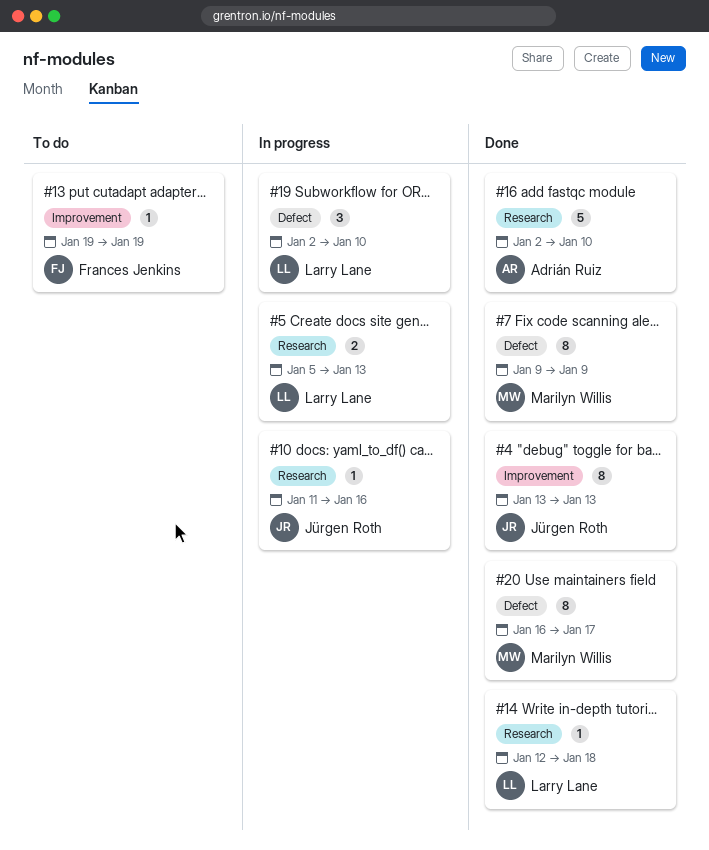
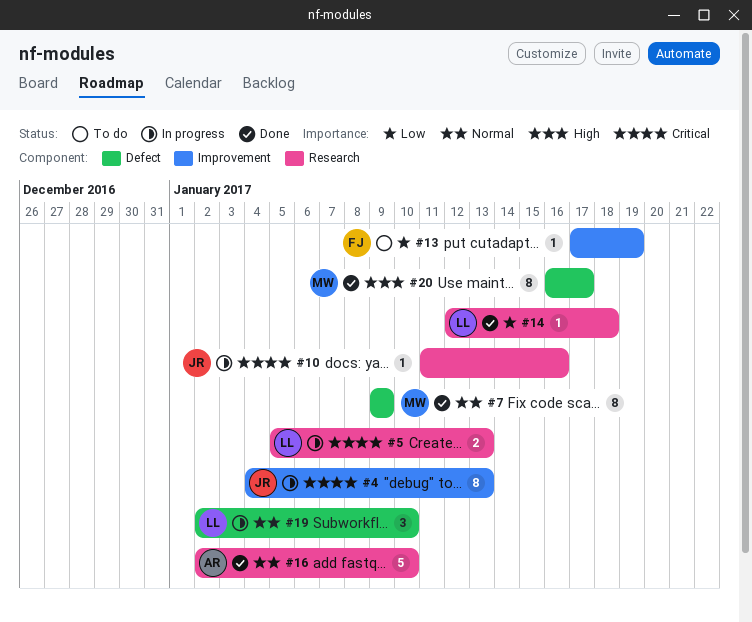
#4, status: Done -> In progress
#4, start: Jan 13 -> Jan 4
#13, start: Jan 19 -> Jan 17

